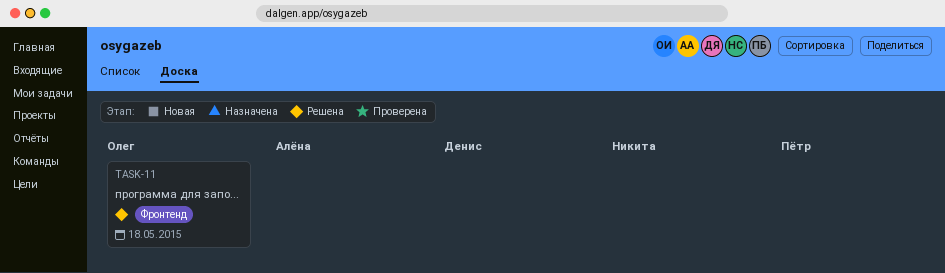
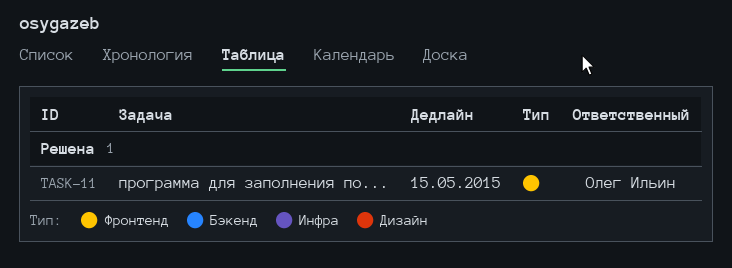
TASK-11, due: May 18 -> May 15

